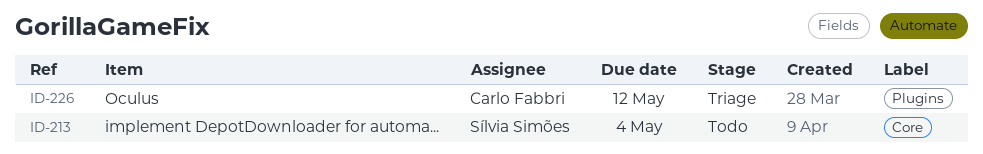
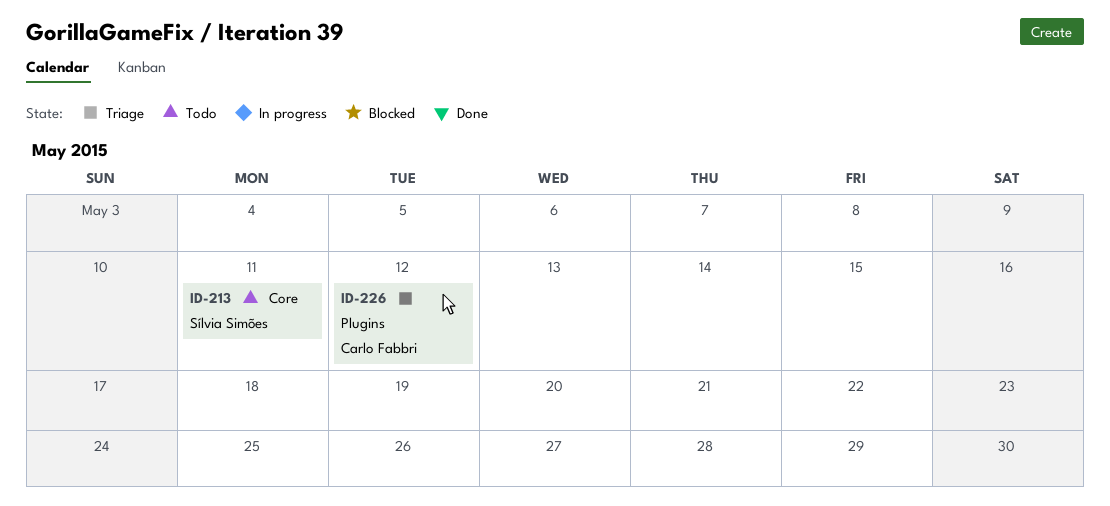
ID-213, due: May 4 -> May 11

